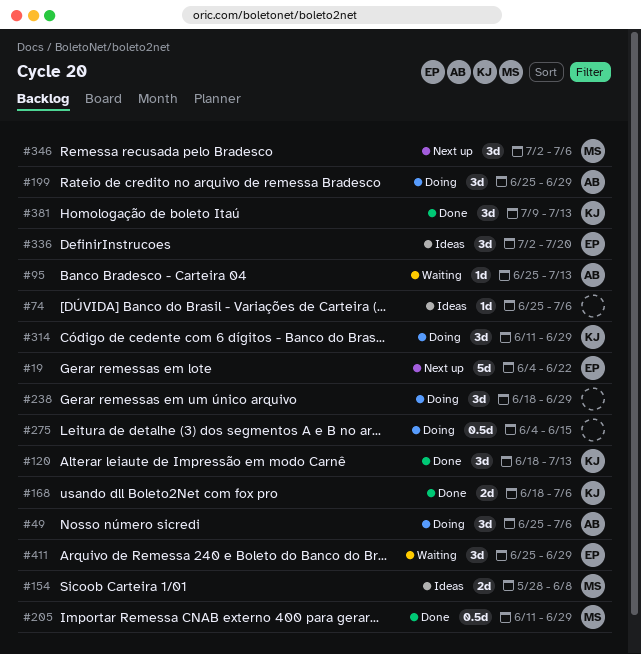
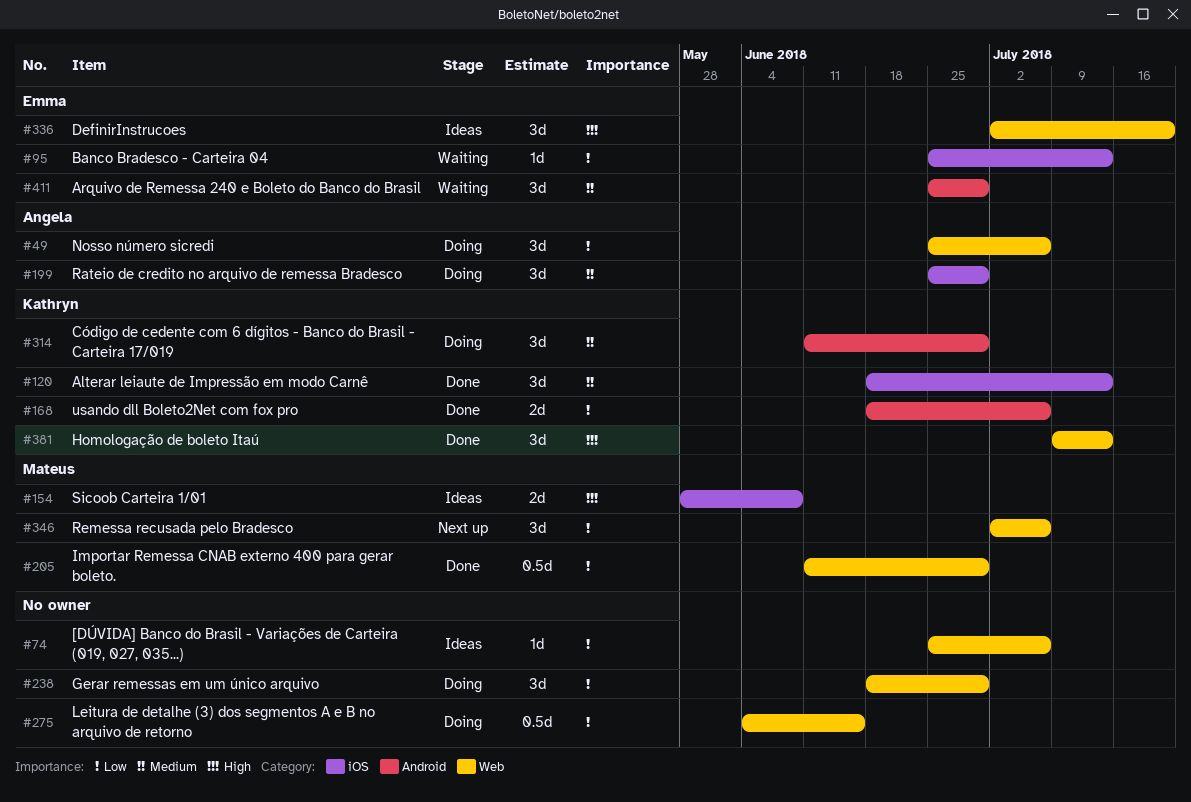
#19: present -> none
#95, owner: Angela -> Emma

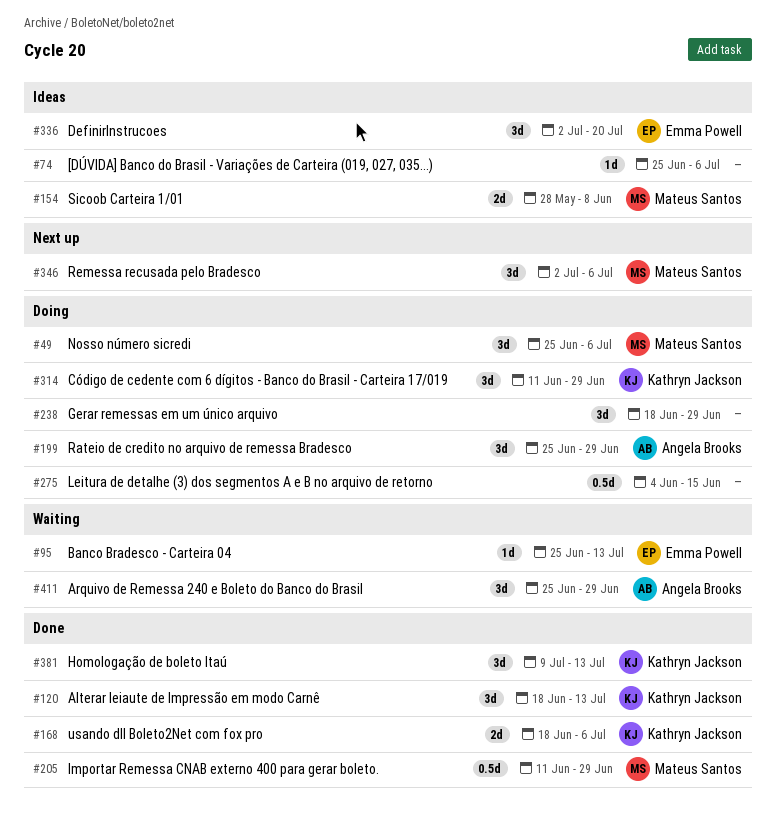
#49, owner: Angela Brooks -> Mateus Santos
#411, owner: Emma Powell -> Angela Brooks

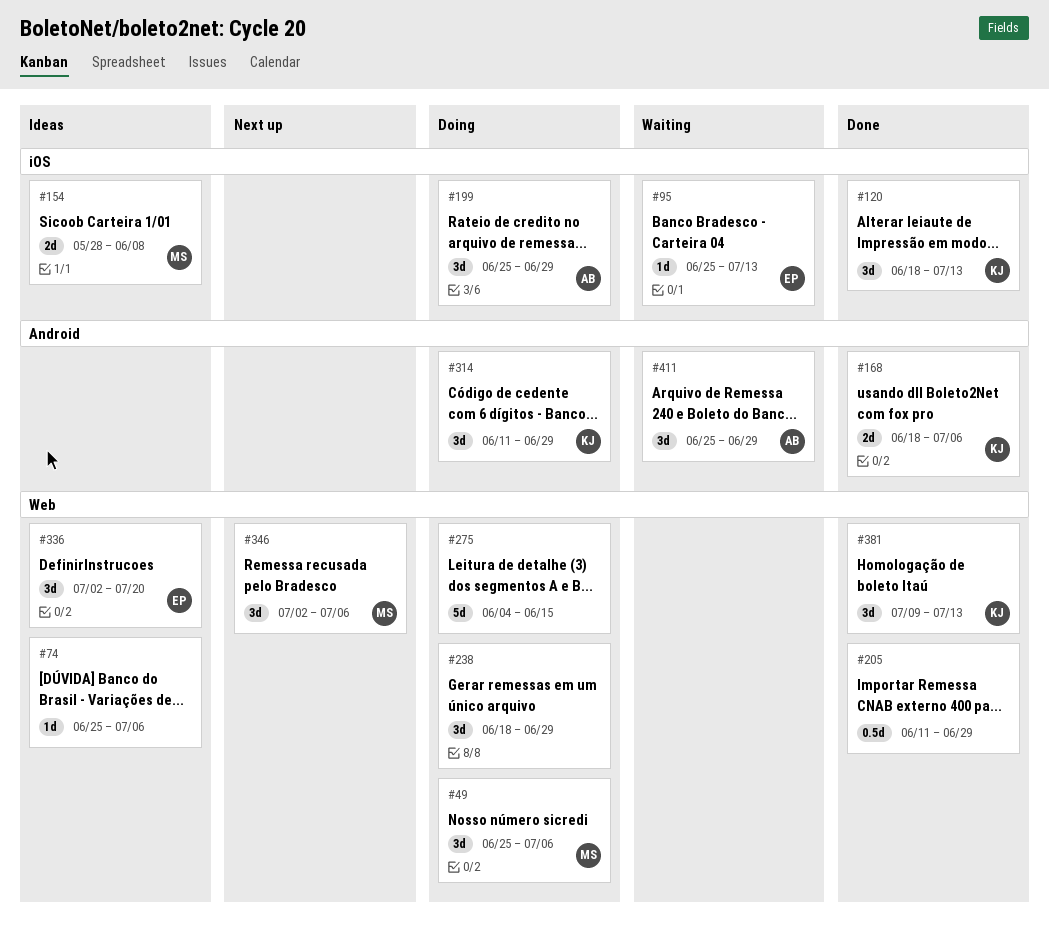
#205, owner: Mateus Santos -> none
#275, estimate: 0.5d -> 5d

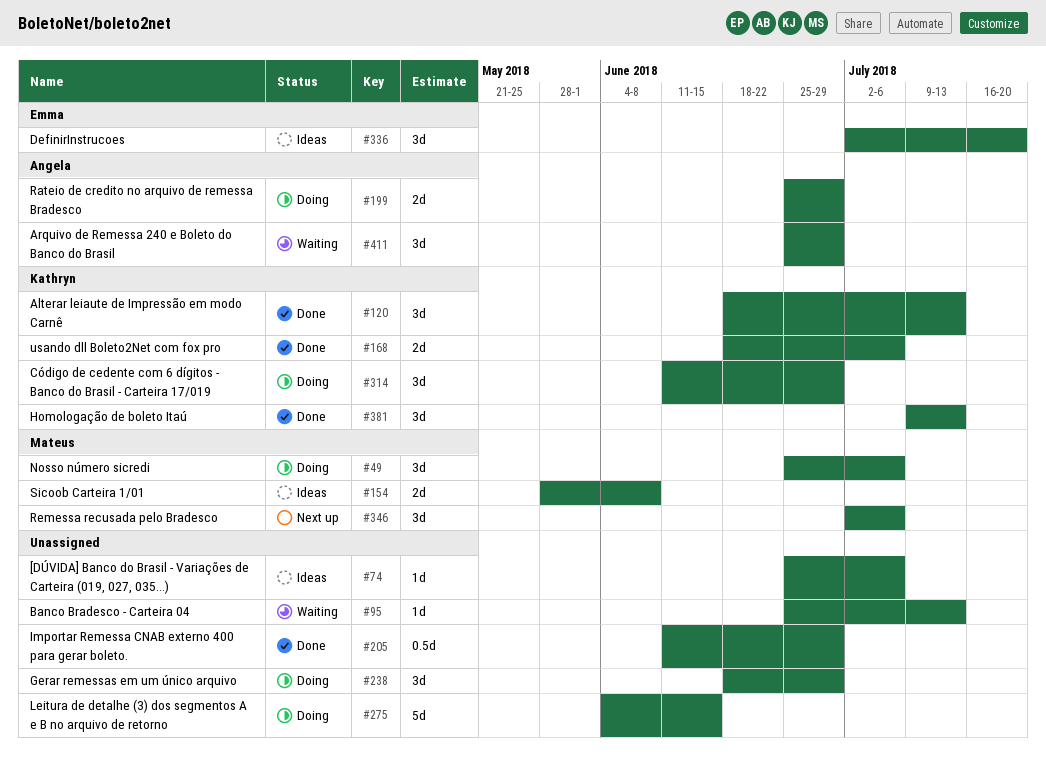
#95, owner: Emma -> none
#199, estimate: 3d -> 2d

